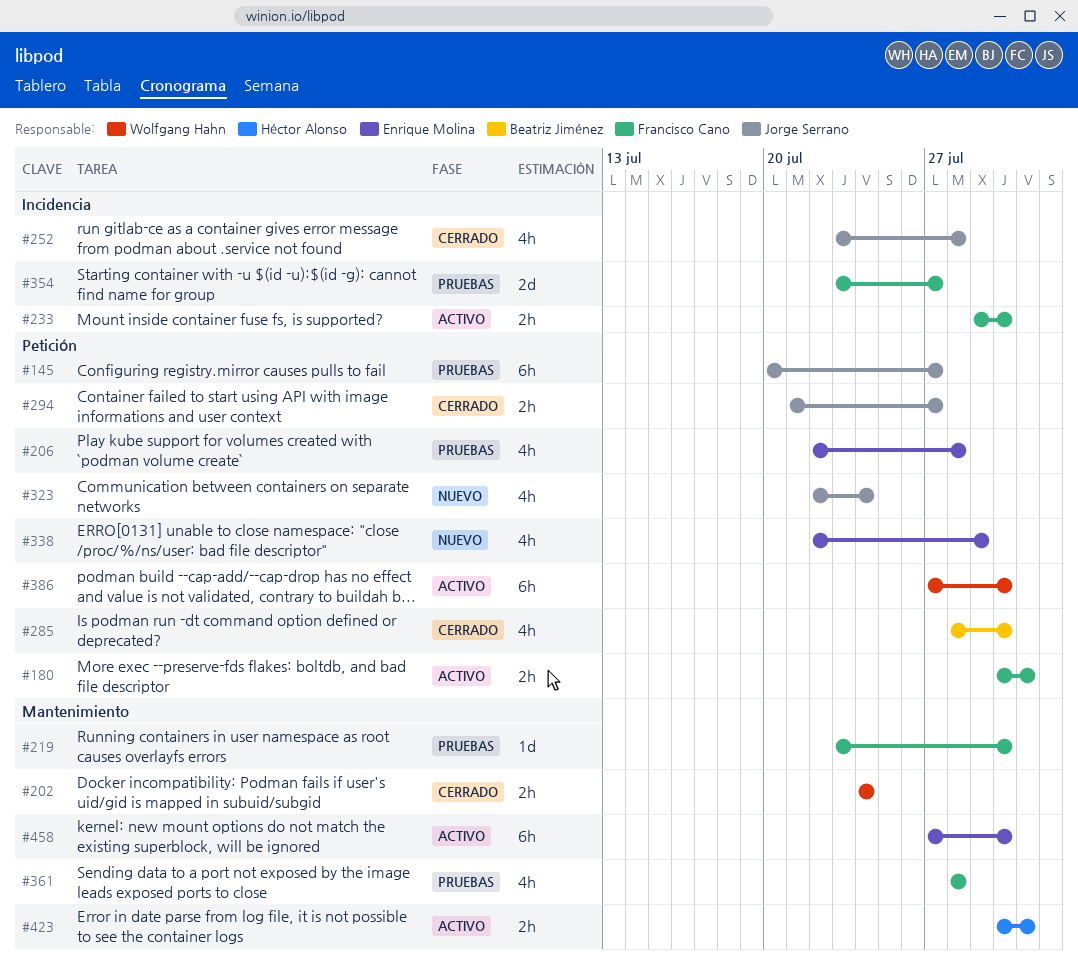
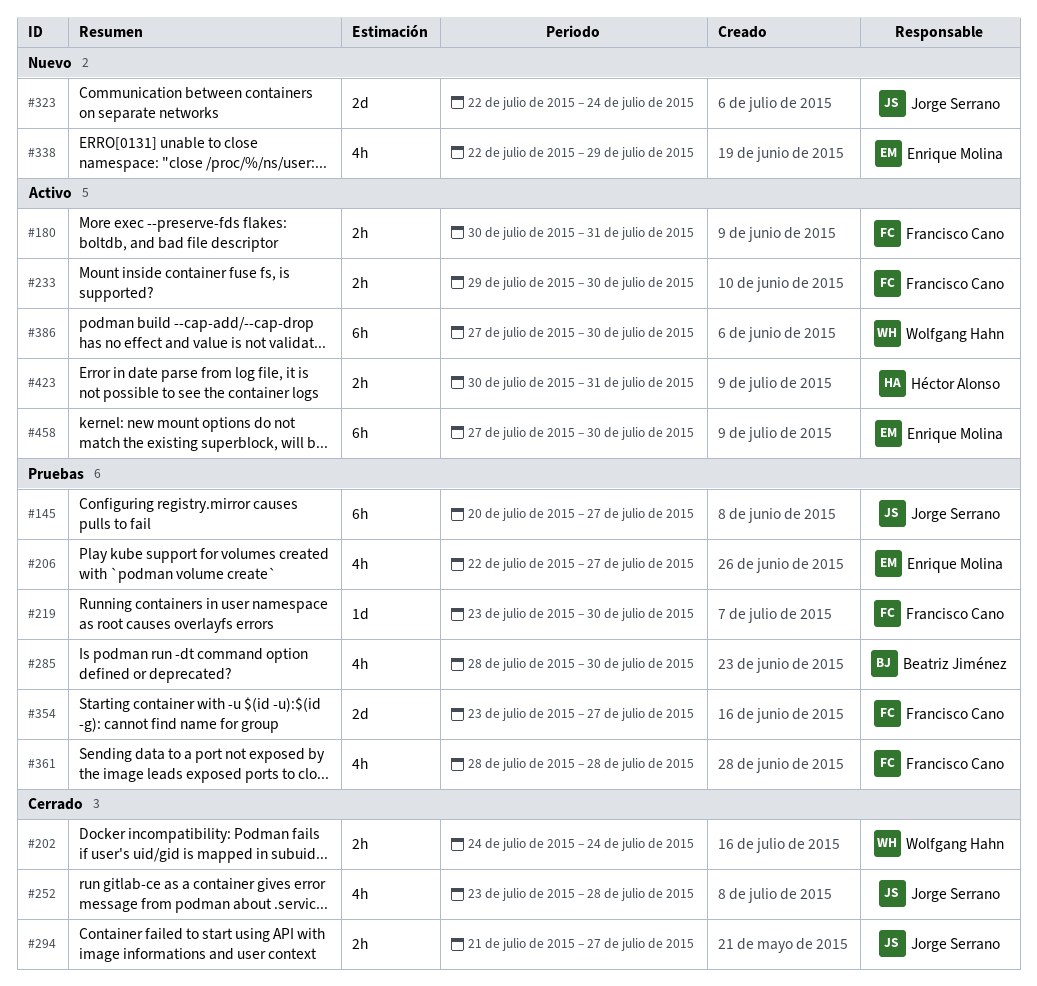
#206, due: Jul 28 -> Jul 27
#285, status: Cerrado -> Pruebas
#323, estimate: 4h -> 2d

